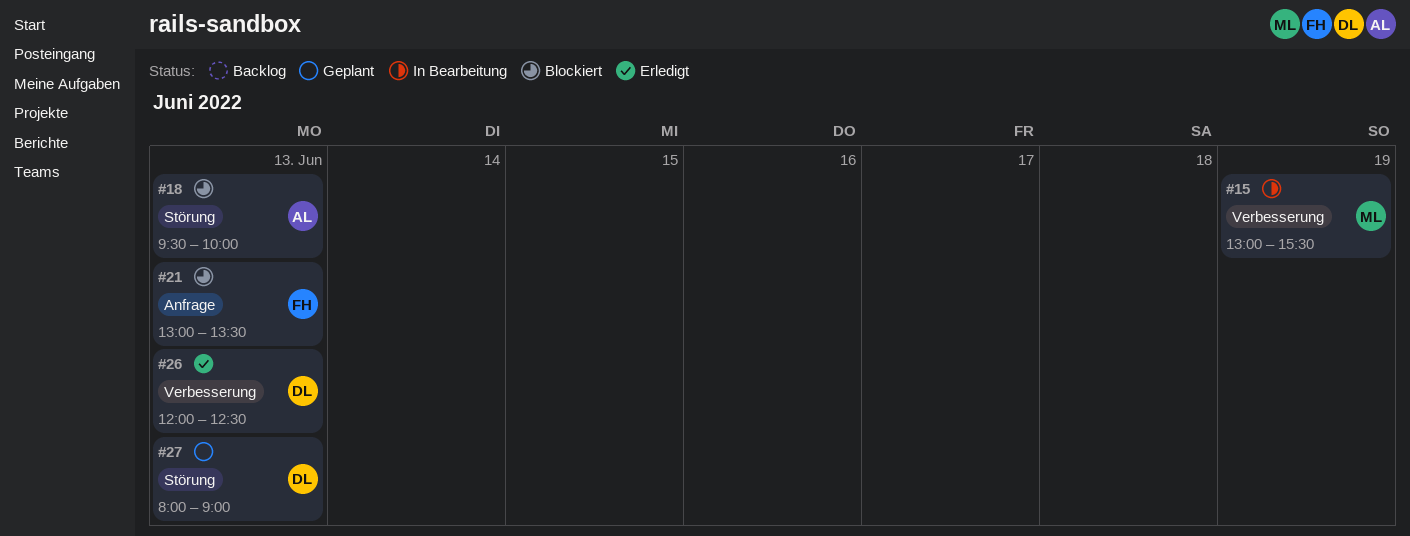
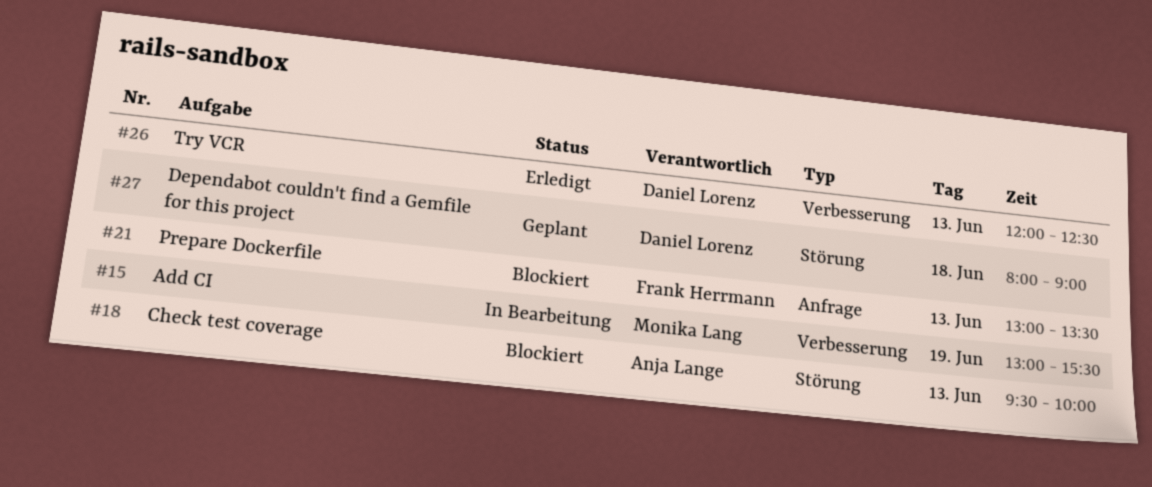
#27, day: Jun 13 -> Jun 18

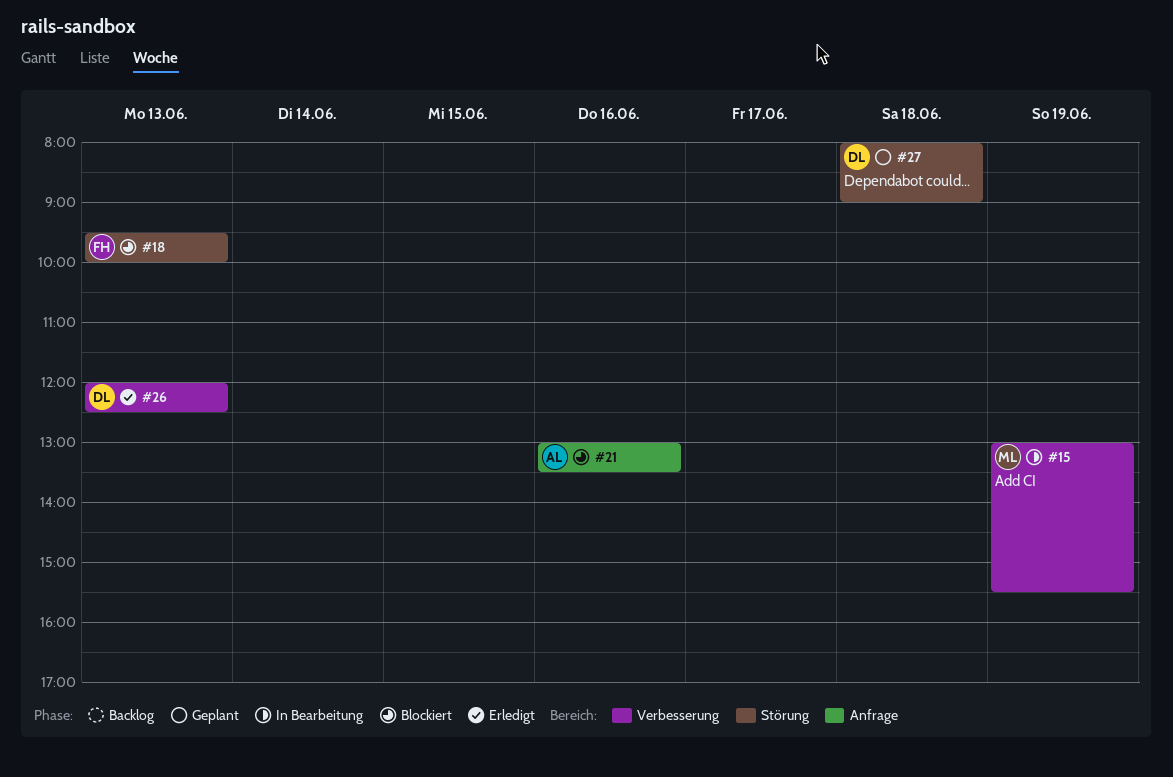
#18, owner: Anja Lange -> Frank Herrmann
#21, owner: Frank Herrmann -> Anja Lange
#21, day: Jun 13 -> Jun 16

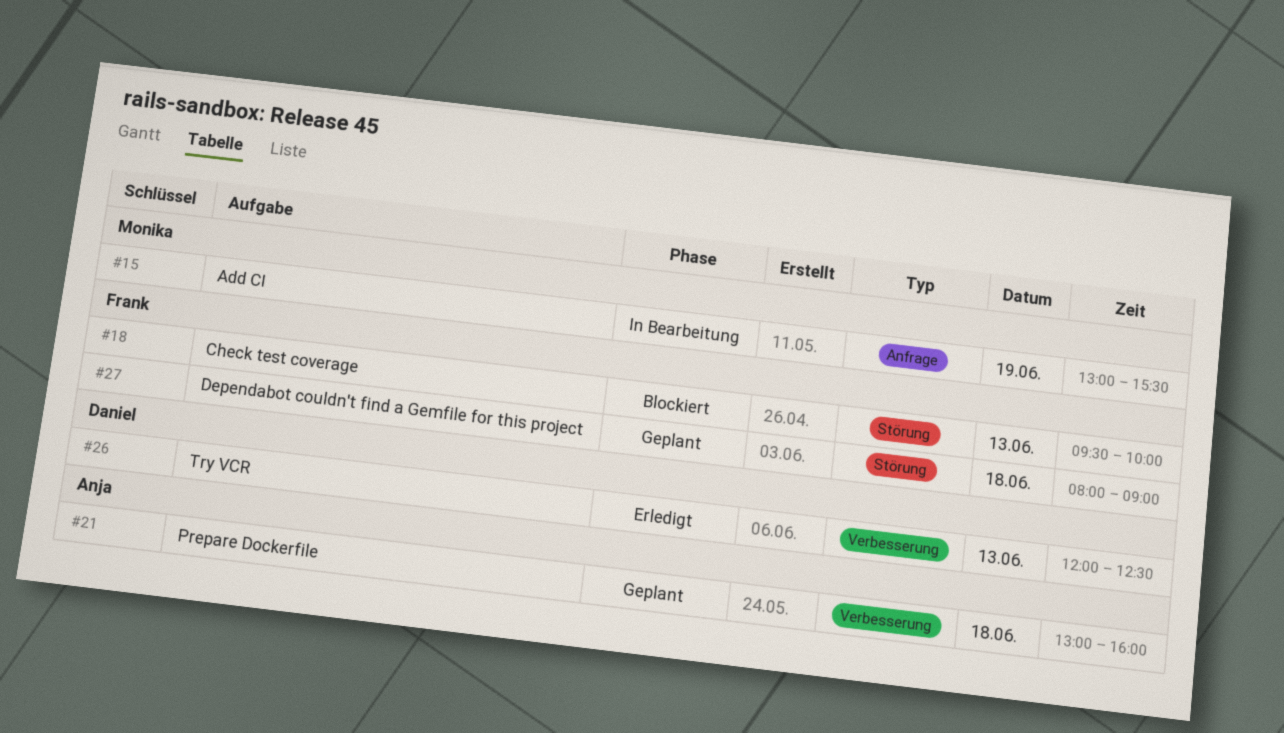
#15, label: Verbesserung -> Anfrage
#21, status: Blockiert -> Geplant
#21, label: Anfrage -> Verbesserung
#21, day: Jun 16 -> Jun 18
#21, ends: 13:30 -> 16:00
#27, owner: Daniel -> Frank

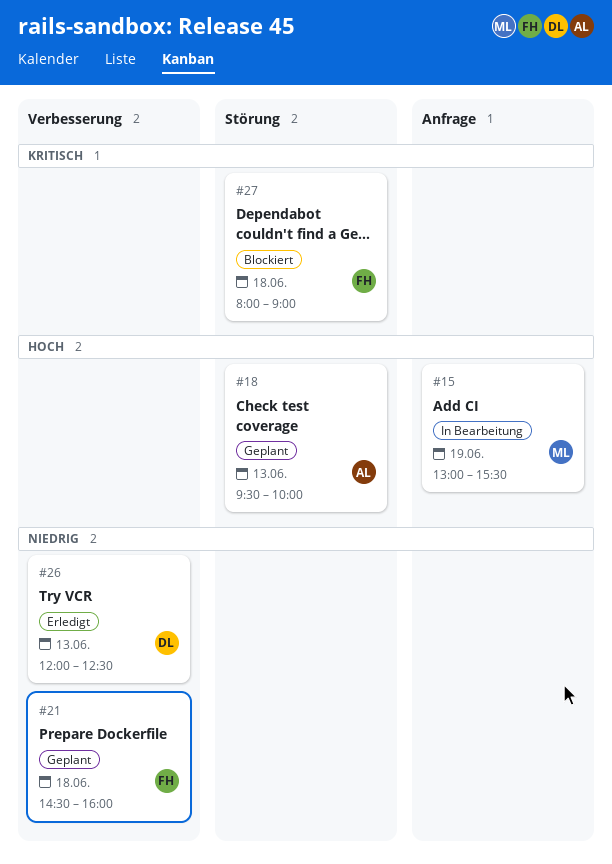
#18, status: Blockiert -> Geplant
#18, owner: Frank -> Anja
#21, owner: Anja -> Frank
#21, begins: 13:00 -> 14:30
#27, status: Geplant -> Blockiert

